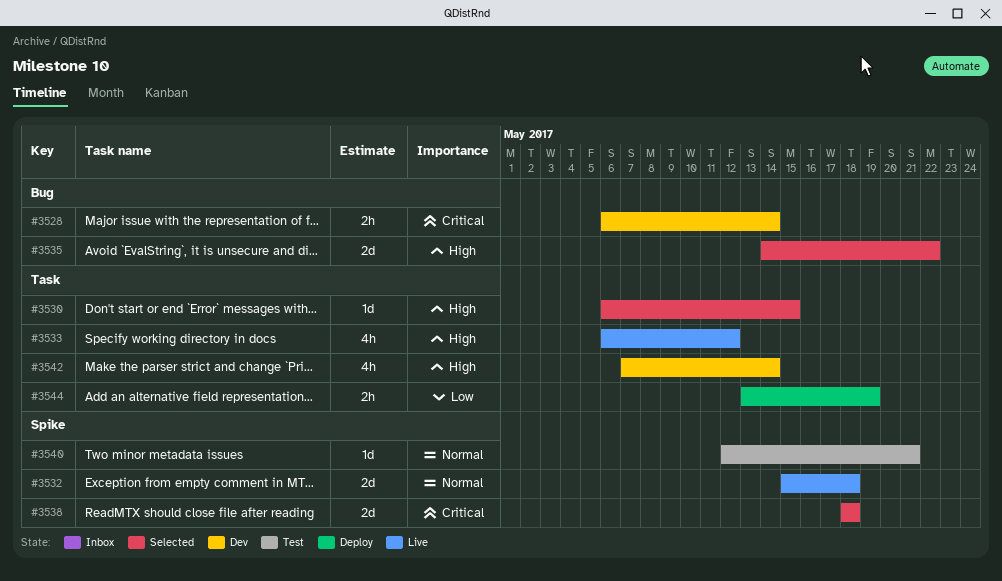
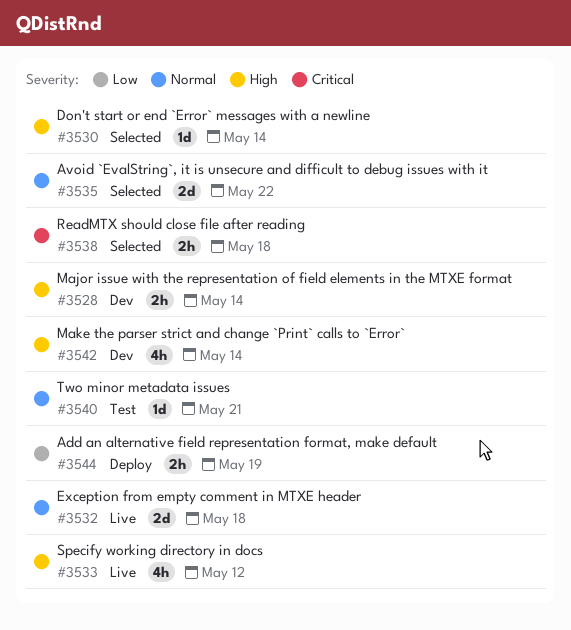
#3528, priority: Critical -> High
#3530, due: May 15 -> May 14
#3535, priority: High -> Normal
#3538, estimate: 2d -> 2h

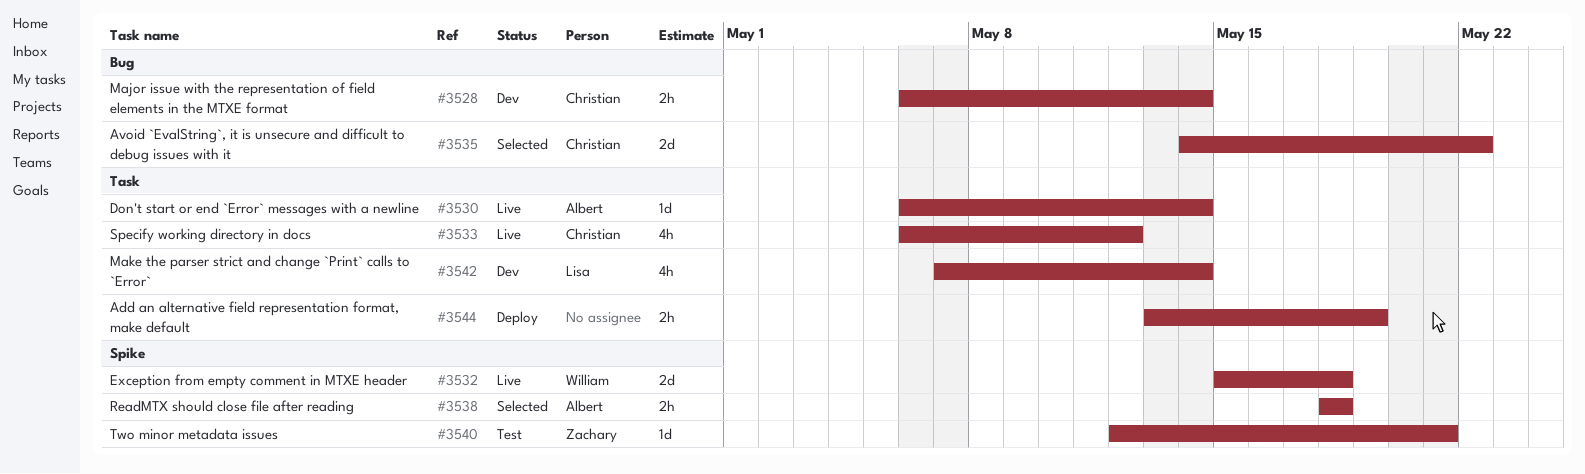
#3530, status: Selected -> Live

